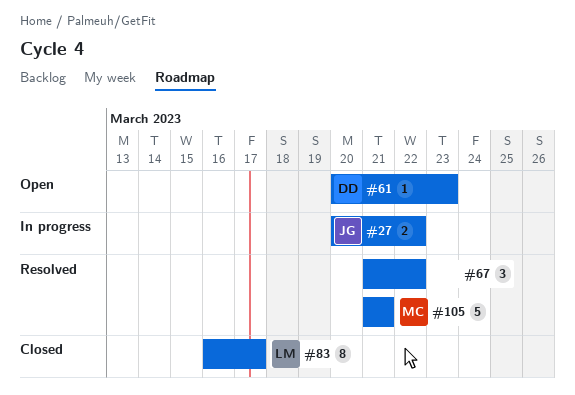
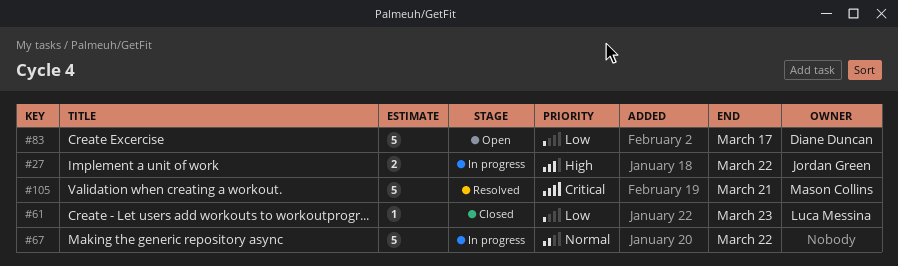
#61, status: Open -> Closed
#61, owner: Diane Duncan -> Luca Messina
#67, status: Resolved -> In progress
#67, estimate: 3 -> 5
#83, status: Closed -> Open
#83, owner: Luca Messina -> Diane Duncan
#83, estimate: 8 -> 5

